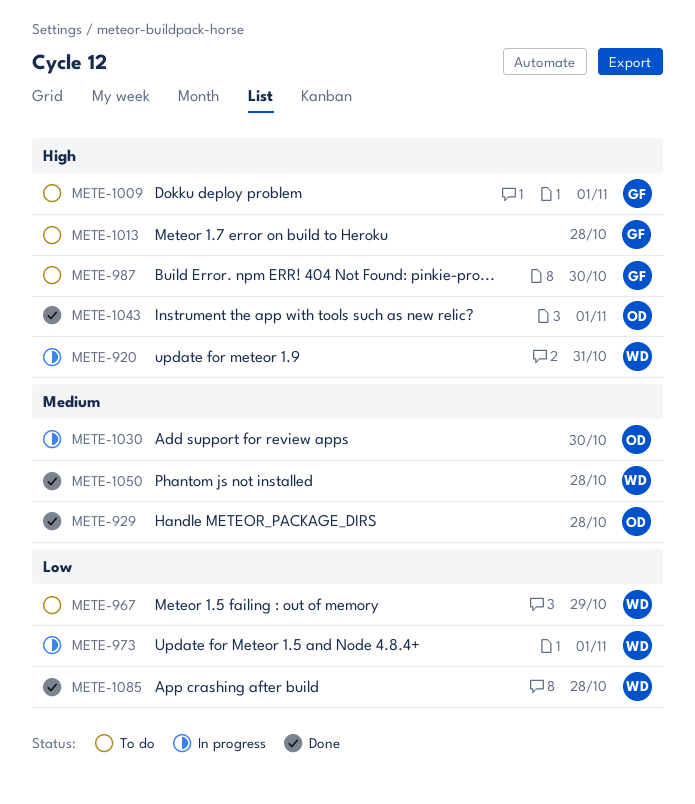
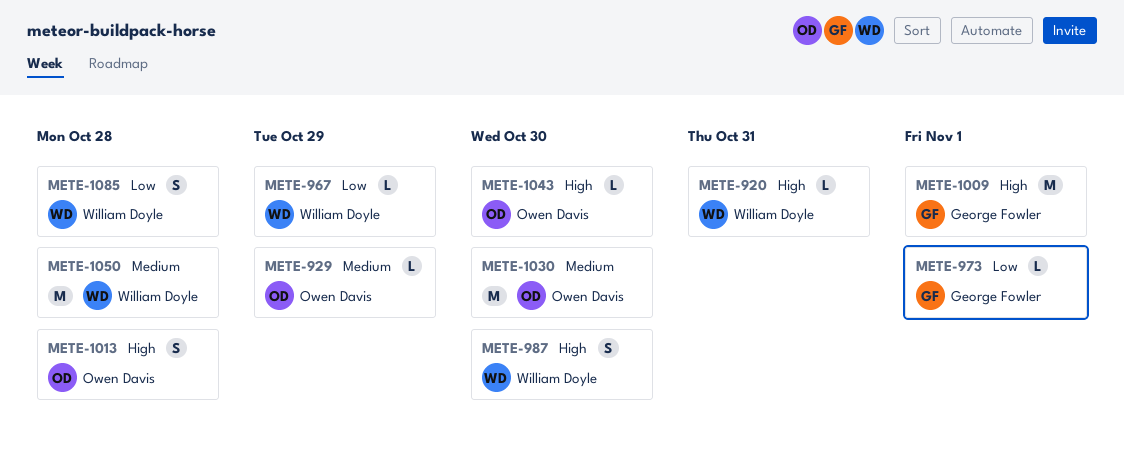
METE-929, due: Oct 28 -> Oct 29
METE-973, owner: William Doyle -> George Fowler
METE-987, owner: George Fowler -> William Doyle
METE-1013, owner: George Fowler -> Owen Davis
METE-1043, due: Nov 1 -> Oct 30

